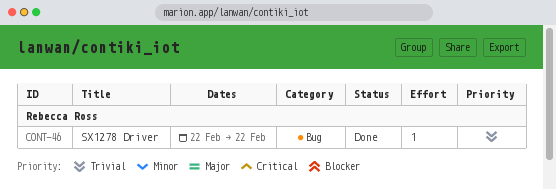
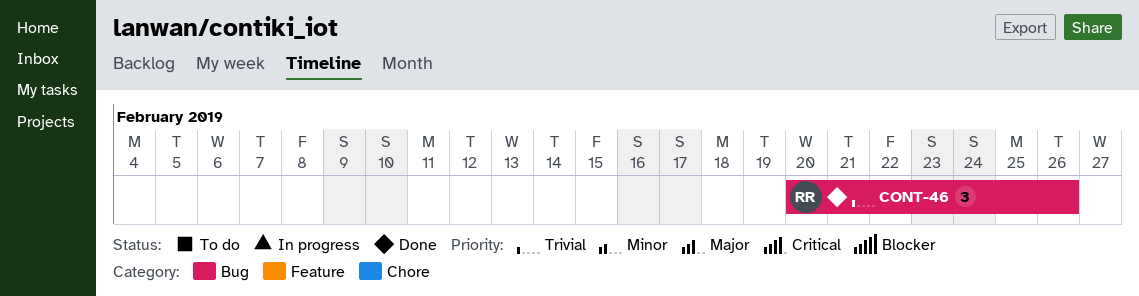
CONT-46, estimate: 1 -> 3
CONT-46, start: Feb 22 -> Feb 20
CONT-46, due: Feb 22 -> Feb 26

